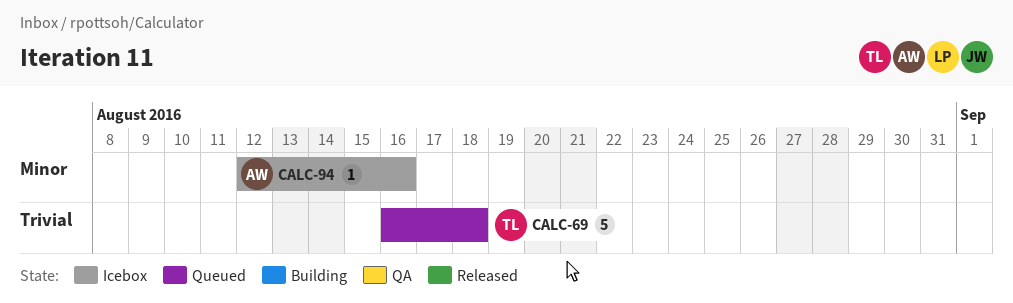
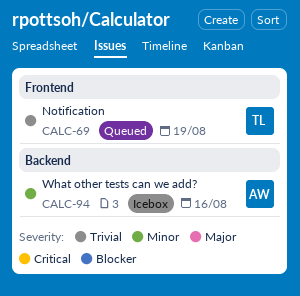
CALC-69, due: Aug 18 -> Aug 19

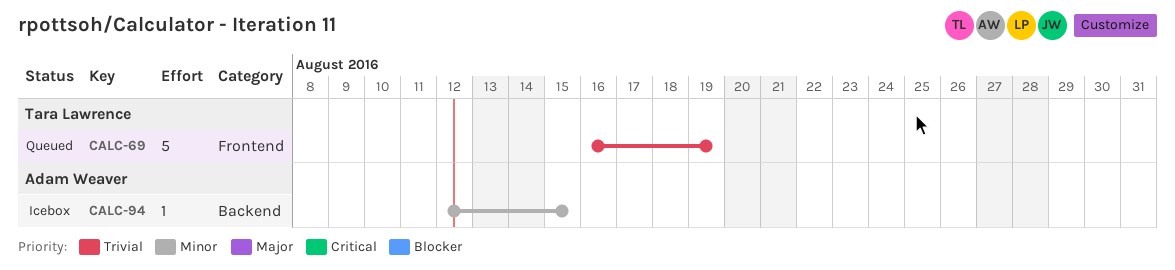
CALC-94, due: Aug 16 -> Aug 15

